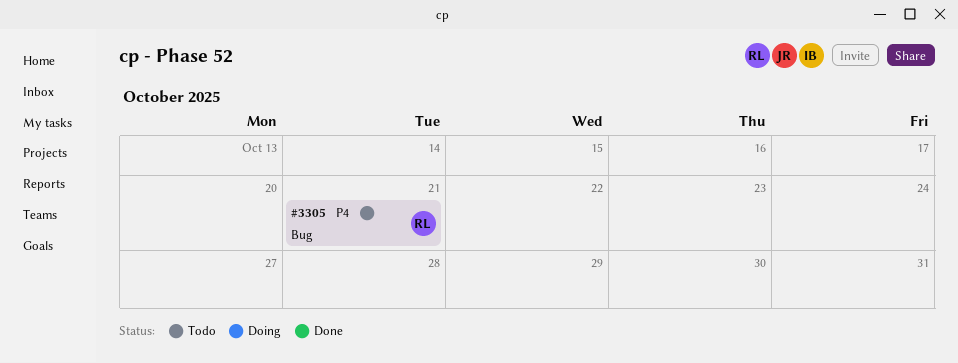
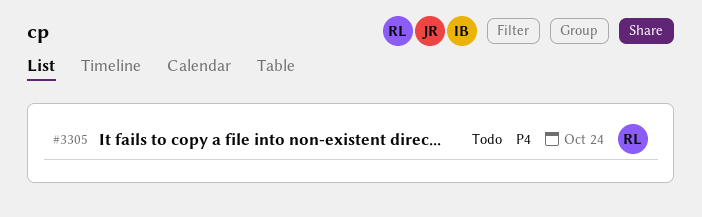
#3305, due: Oct 21 -> Oct 24

